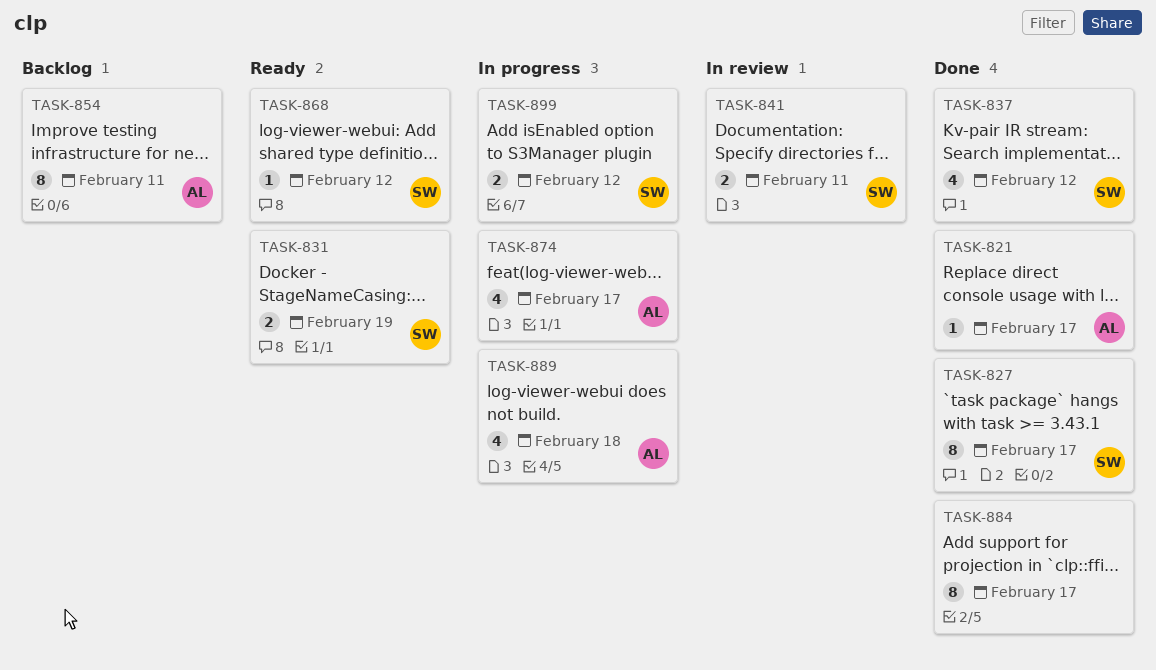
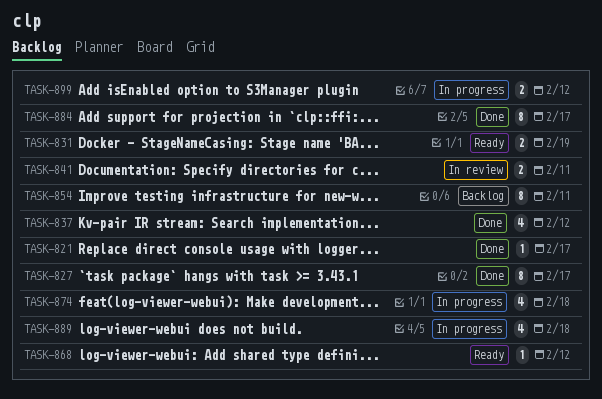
TASK-874, due: Feb 17 -> Feb 18

